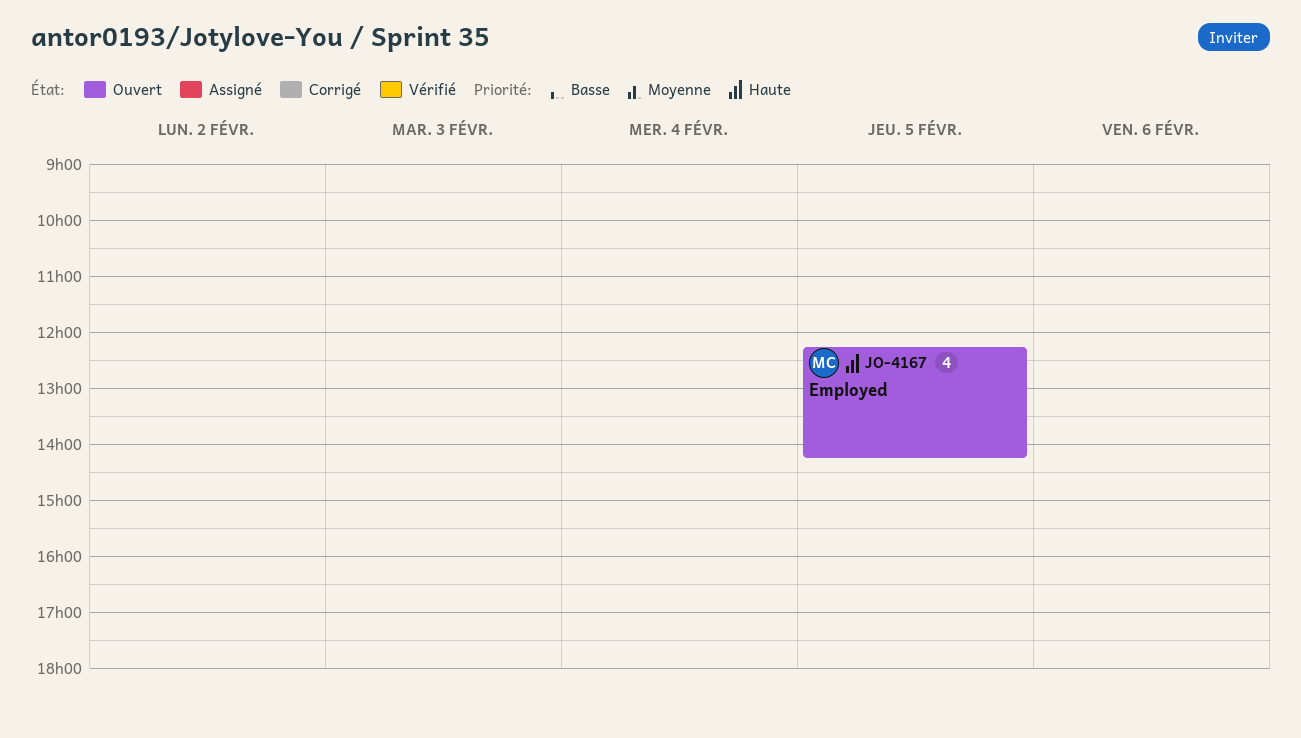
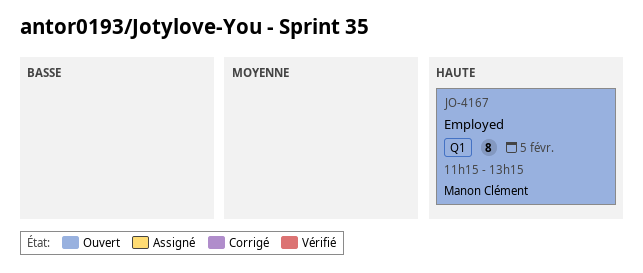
JO-4167, estimate: 4 -> 8
JO-4167, begins: 12:15 -> 11:15
JO-4167, ends: 14:15 -> 13:15

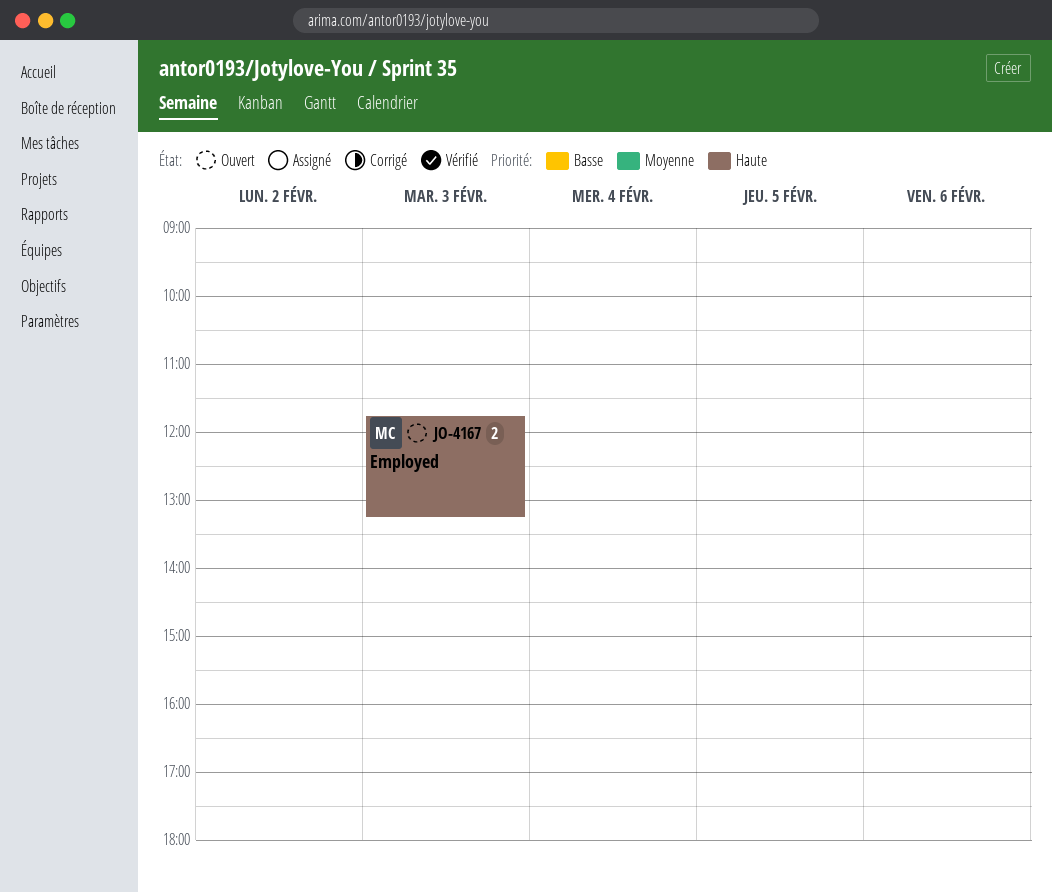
JO-4167, estimate: 8 -> 2
JO-4167, day: Feb 5 -> Feb 3
JO-4167, begins: 11:15 -> 11:45

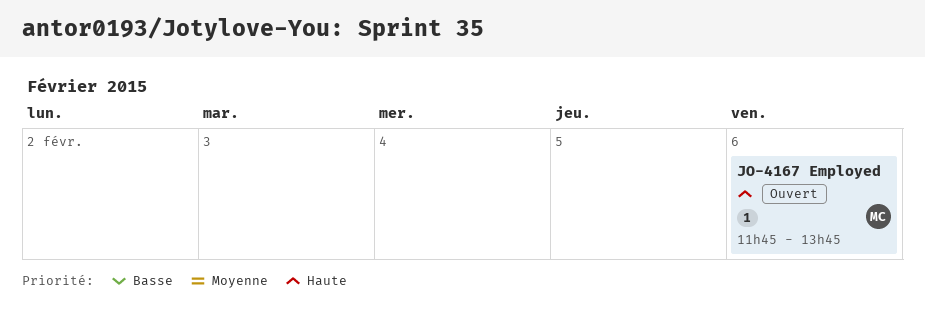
JO-4167, estimate: 2 -> 1
JO-4167, day: Feb 3 -> Feb 6
JO-4167, ends: 13:15 -> 13:45

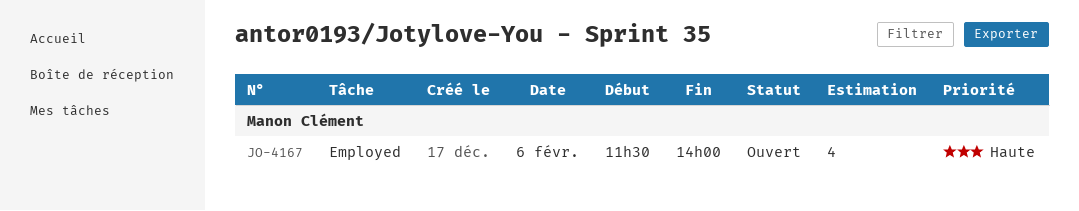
JO-4167, estimate: 1 -> 4
JO-4167, begins: 11:45 -> 11:30
JO-4167, ends: 13:45 -> 14:00

